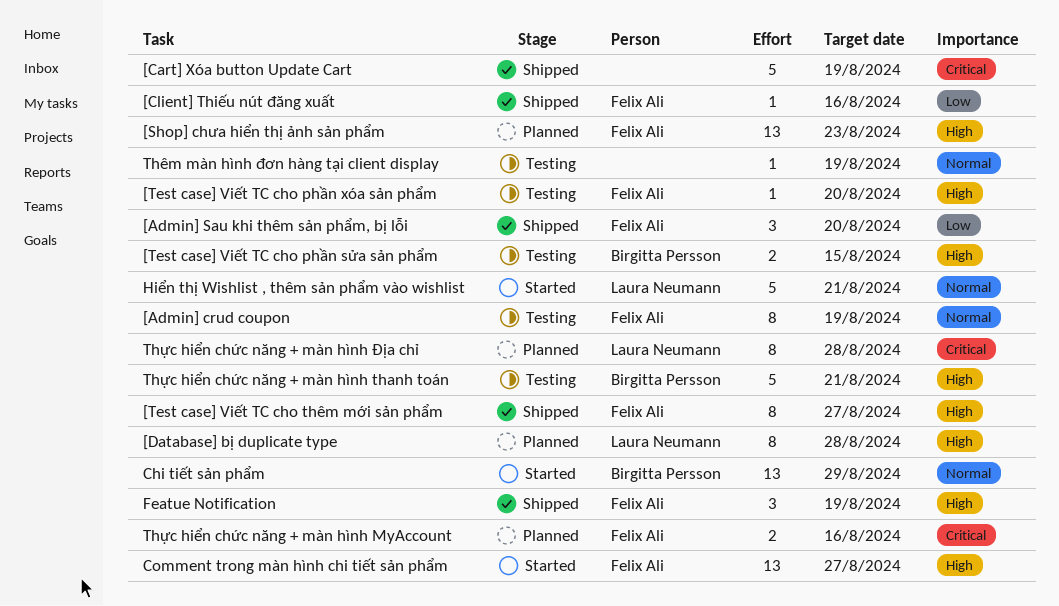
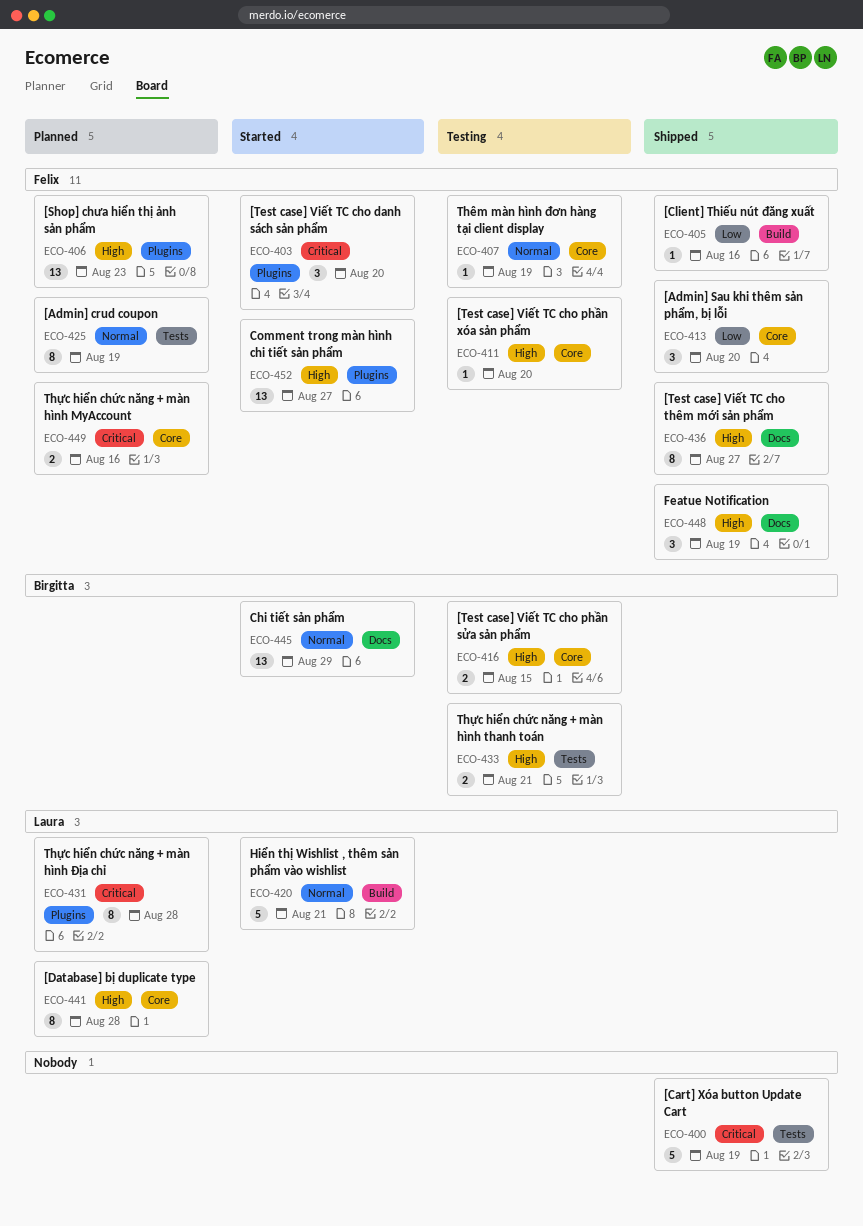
[Admin] crud coupon, status: Testing -> Planned
[Test case] Viết TC cho danh sách sản phẩm: none -> present
Thêm màn hình đơn hàng tại client display, owner: none -> Felix Ali
Thực hiển chức năng + màn hình thanh toán, estimate: 5 -> 2

